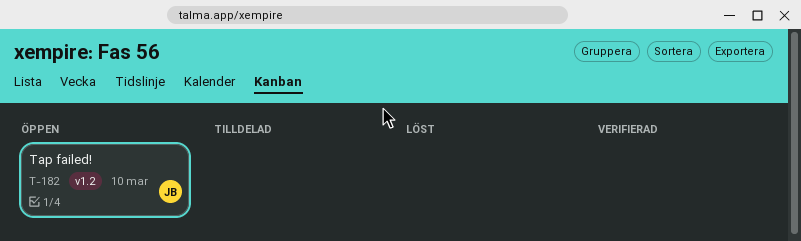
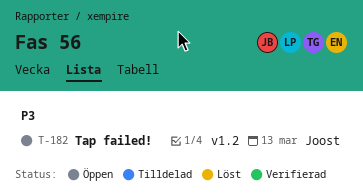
T-182, due: Mar 10 -> Mar 13

